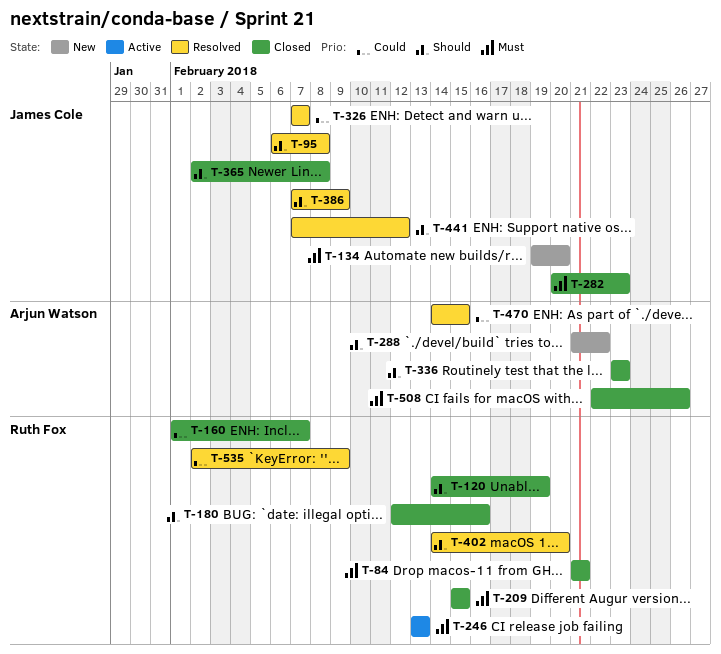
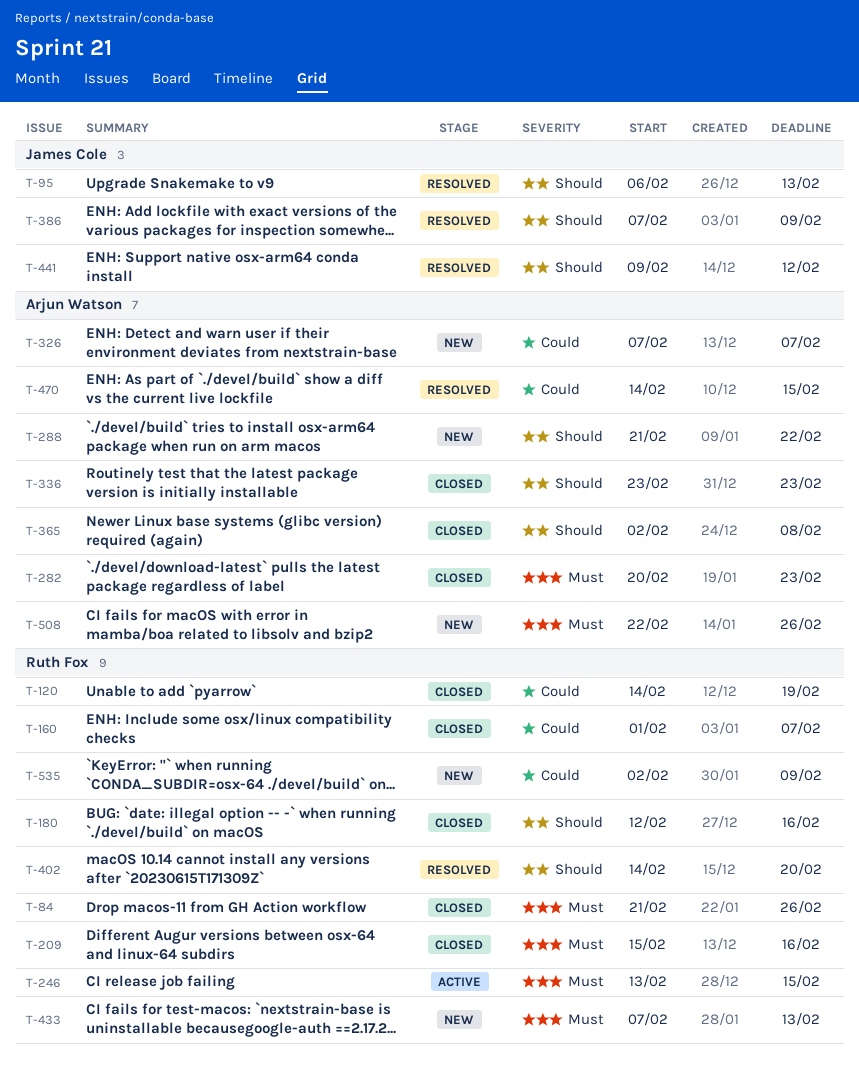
T-84, due: Feb 21 -> Feb 26
T-95, due: Feb 8 -> Feb 13
T-120, priority: Should -> Could
T-134: present -> none
T-209, due: Feb 15 -> Feb 16
T-246, due: Feb 13 -> Feb 15
T-282, owner: James Cole -> Arjun Watson
T-326, status: Resolved -> New
T-326, owner: James Cole -> Arjun Watson
T-365, owner: James Cole -> Arjun Watson
T-433: none -> present
T-441, start: Feb 7 -> Feb 9
T-508, status: Closed -> New
T-535, status: Resolved -> New

